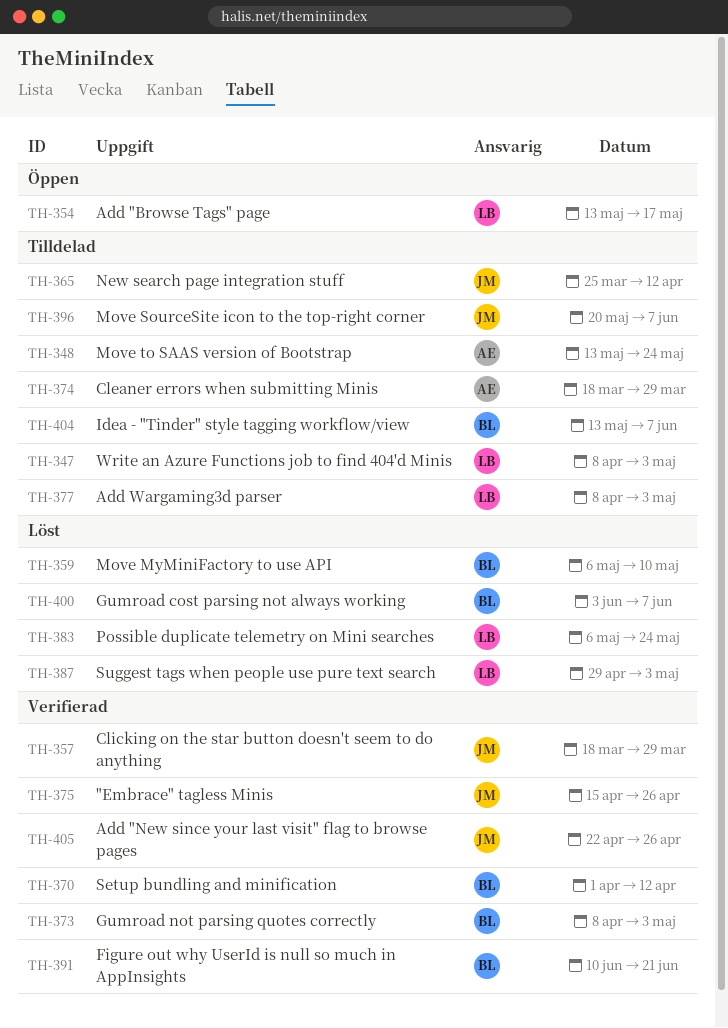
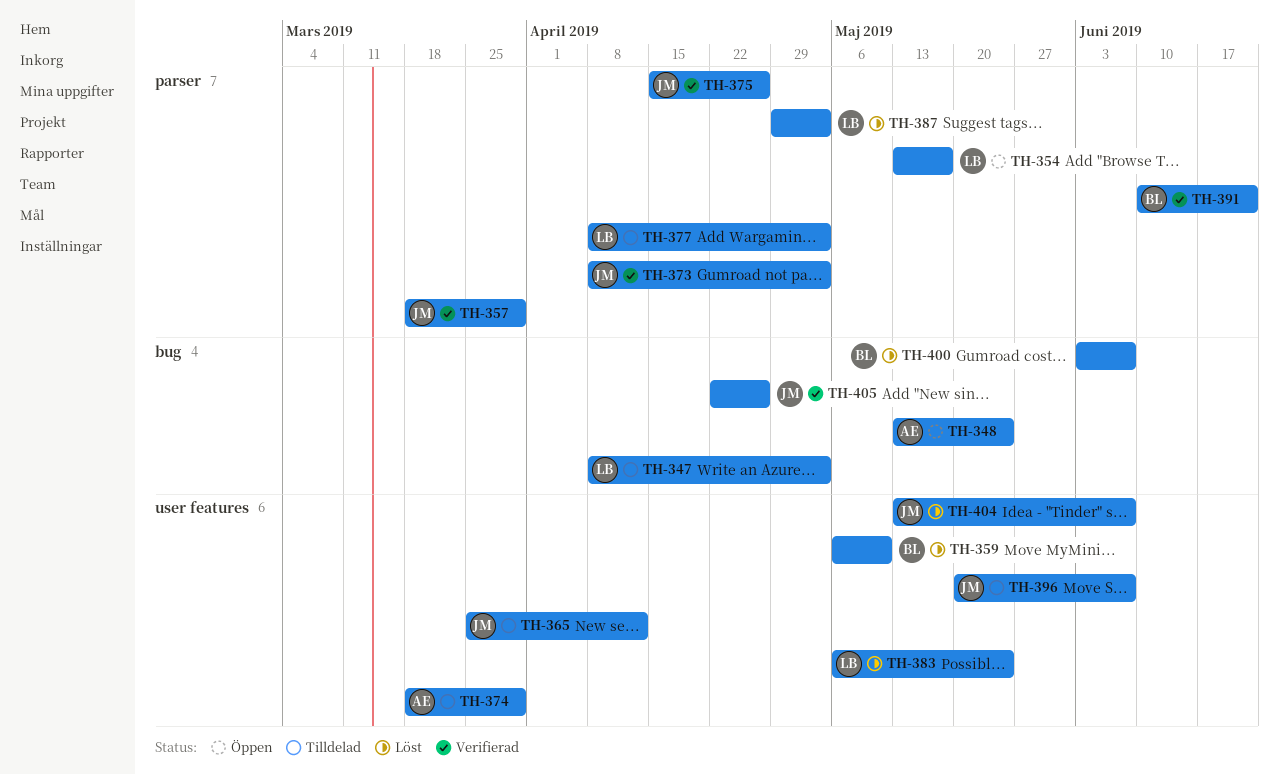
TH-348, status: Tilldelad -> Öppen
TH-370: present -> none
TH-373, owner: BL -> JM
TH-404, status: Tilldelad -> Löst
TH-404, owner: BL -> JM

